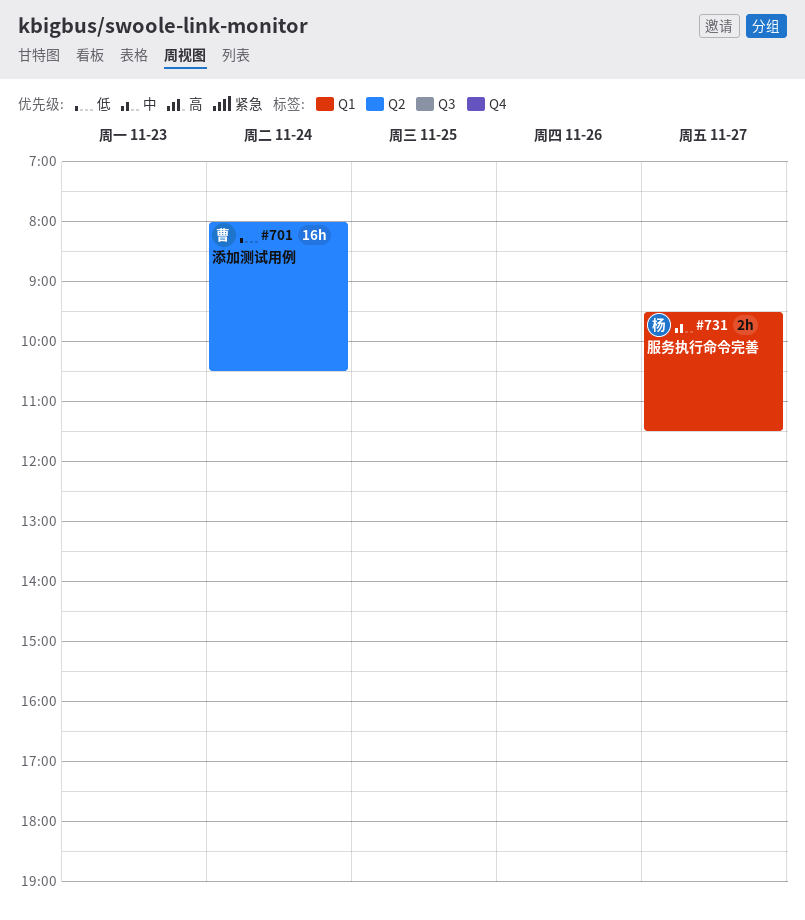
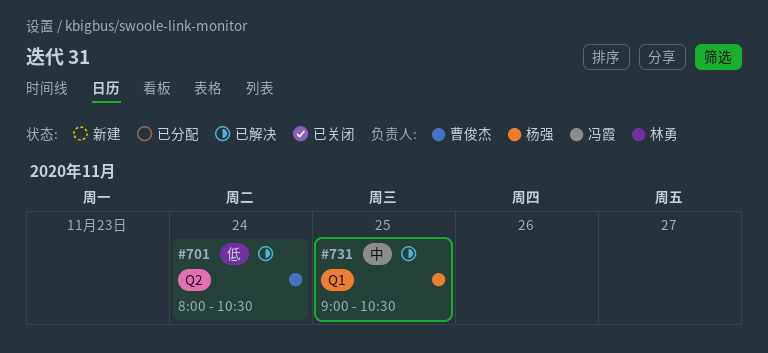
#731, day: Nov 27 -> Nov 25
#731, begins: 09:30 -> 09:00
#731, ends: 11:30 -> 10:30

